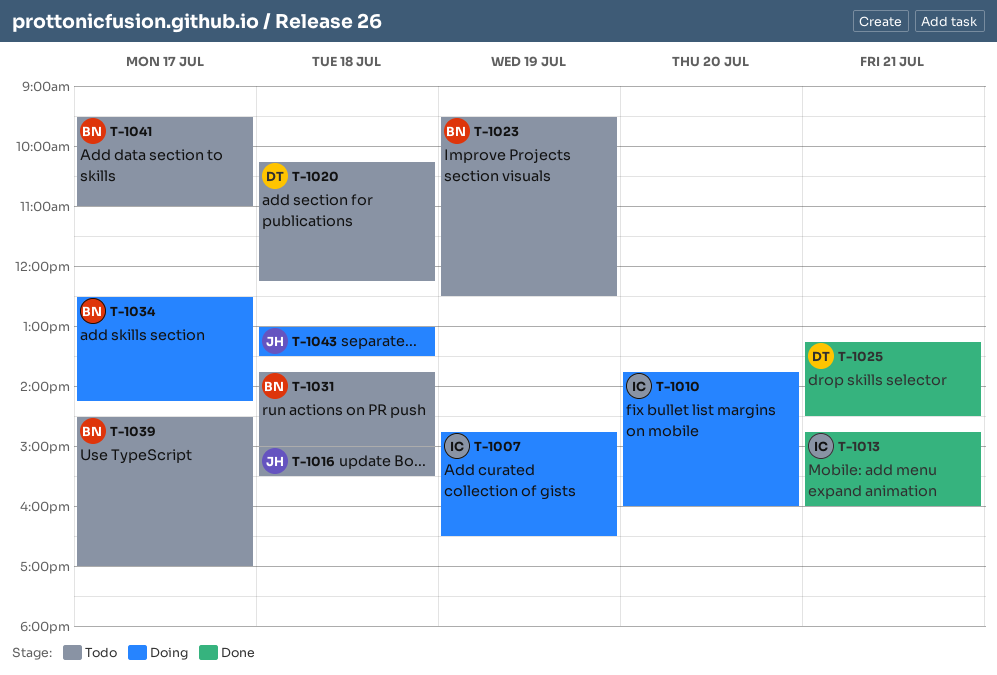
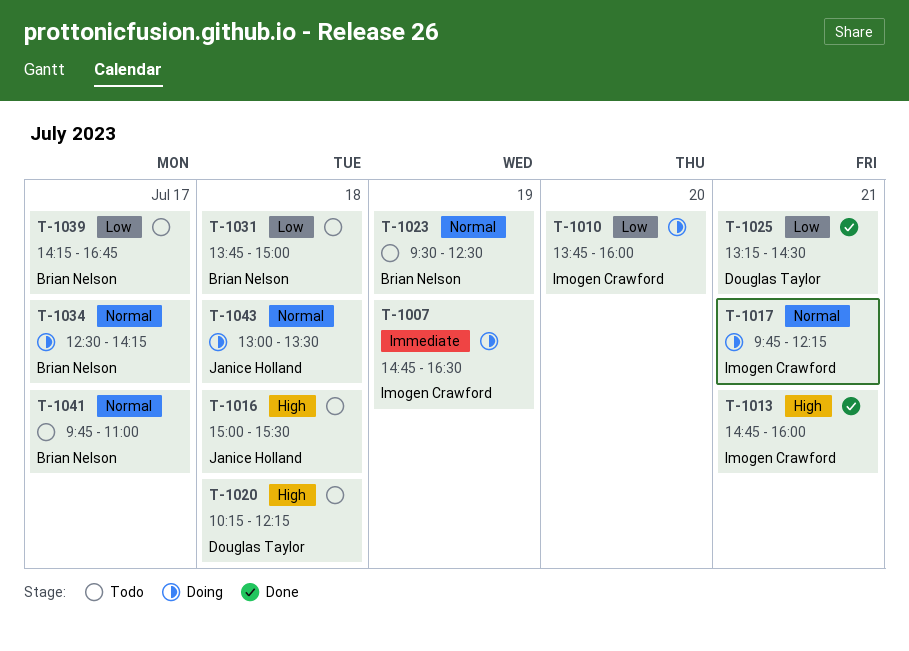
T-1017: none -> present
T-1039, begins: 14:30 -> 14:15
T-1039, ends: 17:00 -> 16:45
T-1041, begins: 09:30 -> 09:45

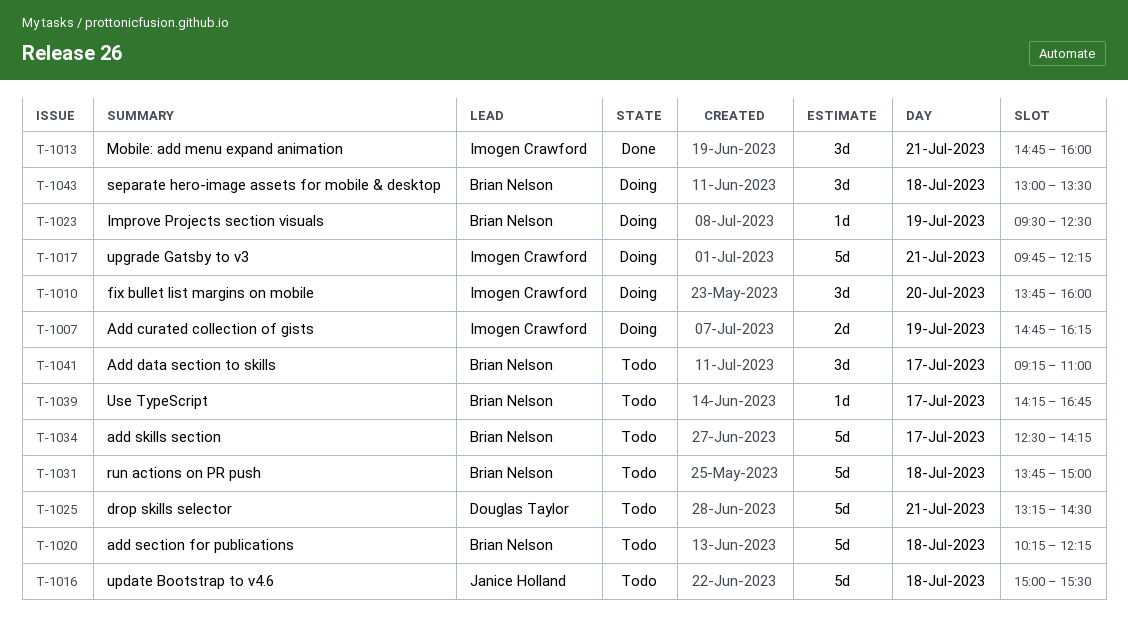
T-1007, ends: 16:30 -> 16:15
T-1020, owner: Douglas Taylor -> Brian Nelson
T-1023, status: Todo -> Doing
T-1025, status: Done -> Todo
T-1034, status: Doing -> Todo
T-1041, begins: 09:45 -> 09:15
T-1043, owner: Janice Holland -> Brian Nelson

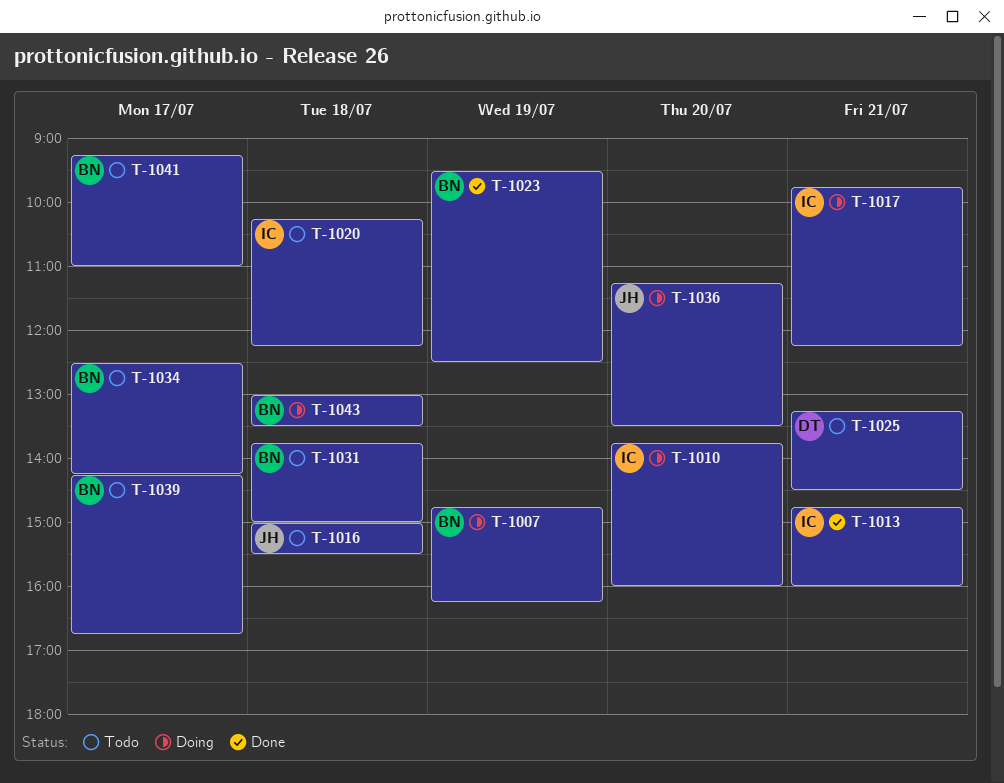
T-1007, owner: Imogen Crawford -> Brian Nelson
T-1020, owner: Brian Nelson -> Imogen Crawford
T-1023, status: Doing -> Done
T-1036: none -> present

